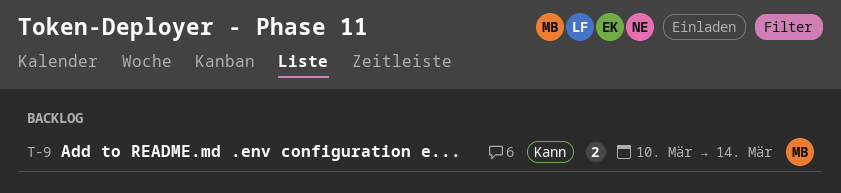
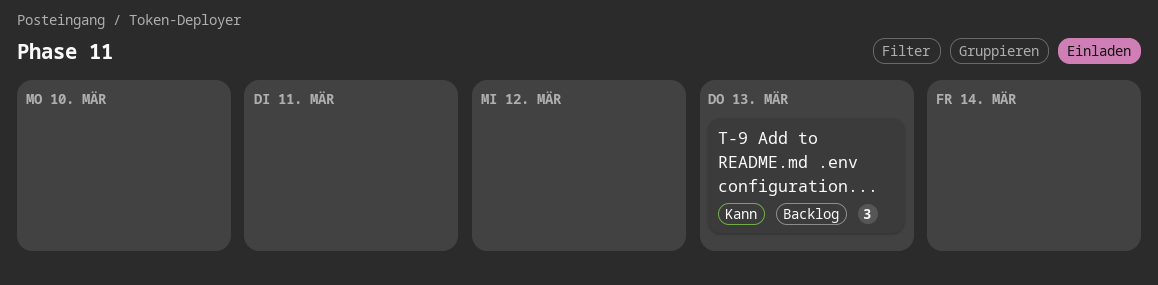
T-9, estimate: 2 -> 3
T-9, due: Mar 14 -> Mar 13

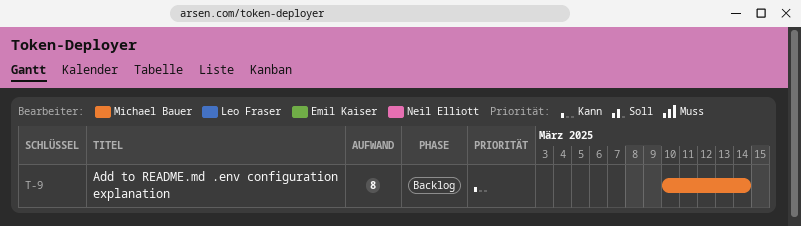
T-9, estimate: 3 -> 8
T-9, due: Mar 13 -> Mar 14

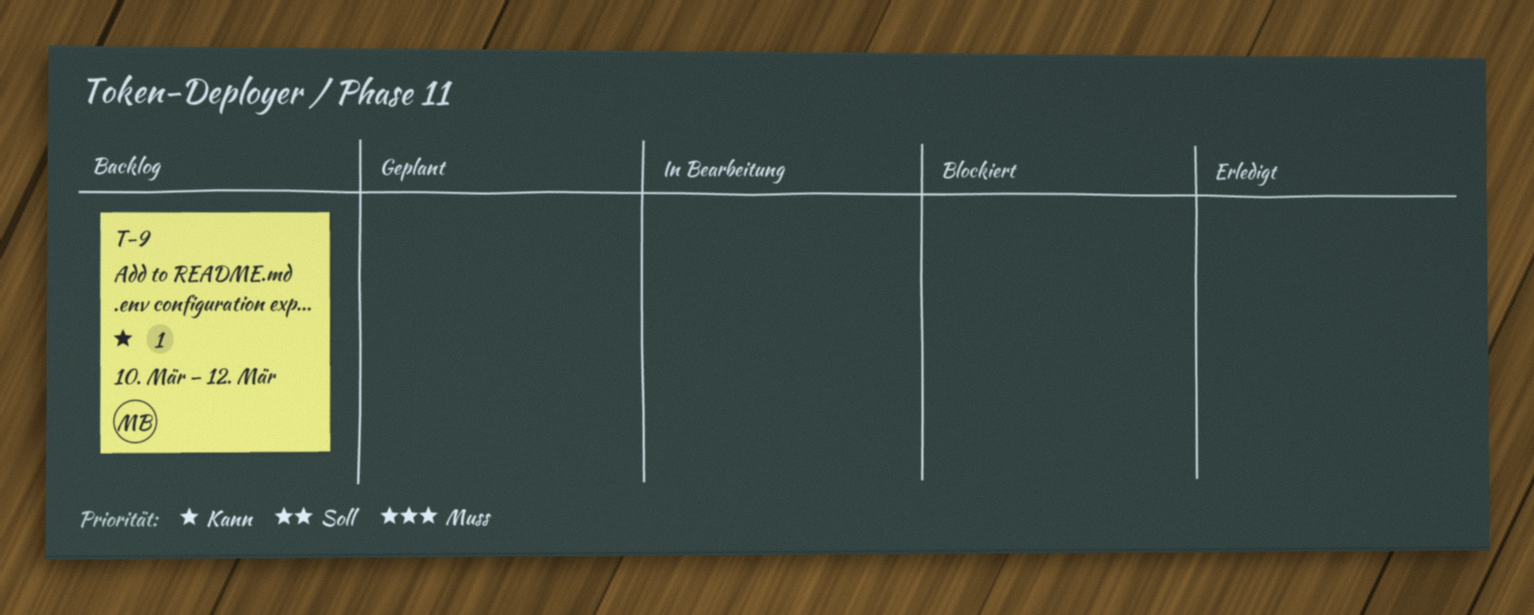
T-9, estimate: 8 -> 1
T-9, due: Mar 14 -> Mar 12

